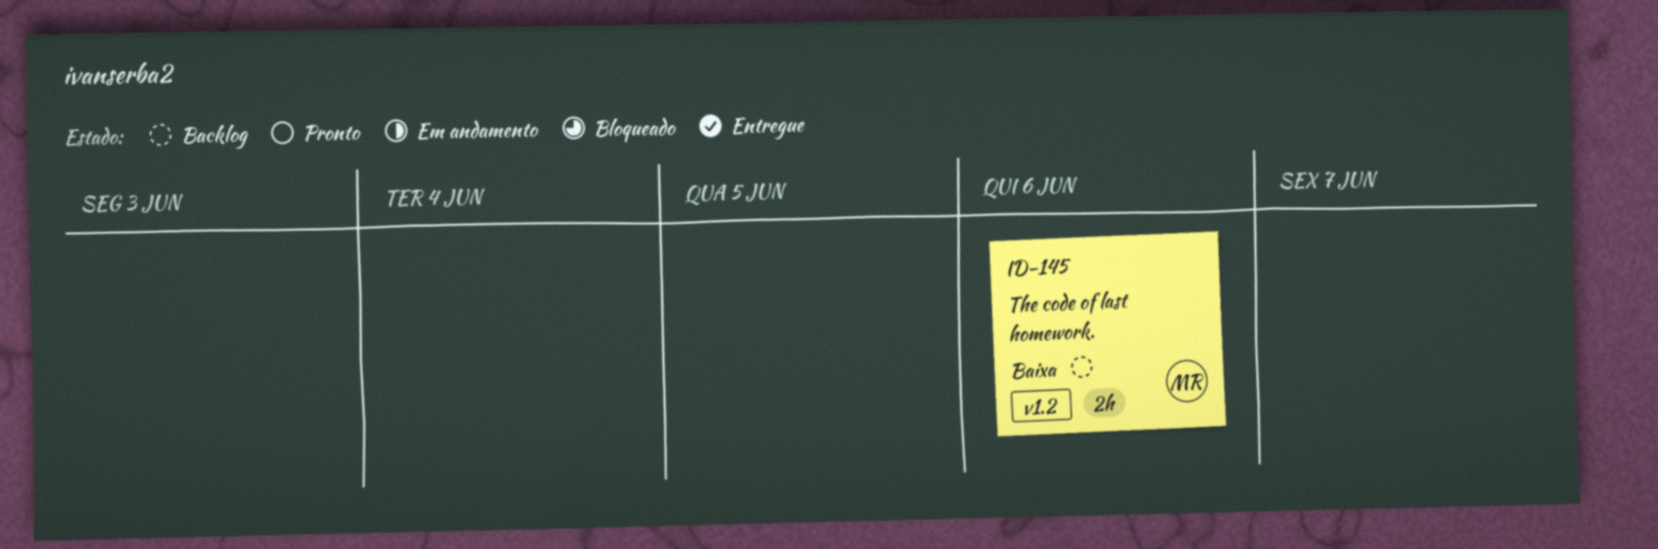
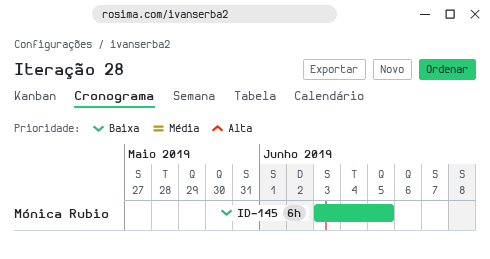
ID-145, estimate: 2h -> 6h
ID-145, due: Jun 6 -> Jun 5

